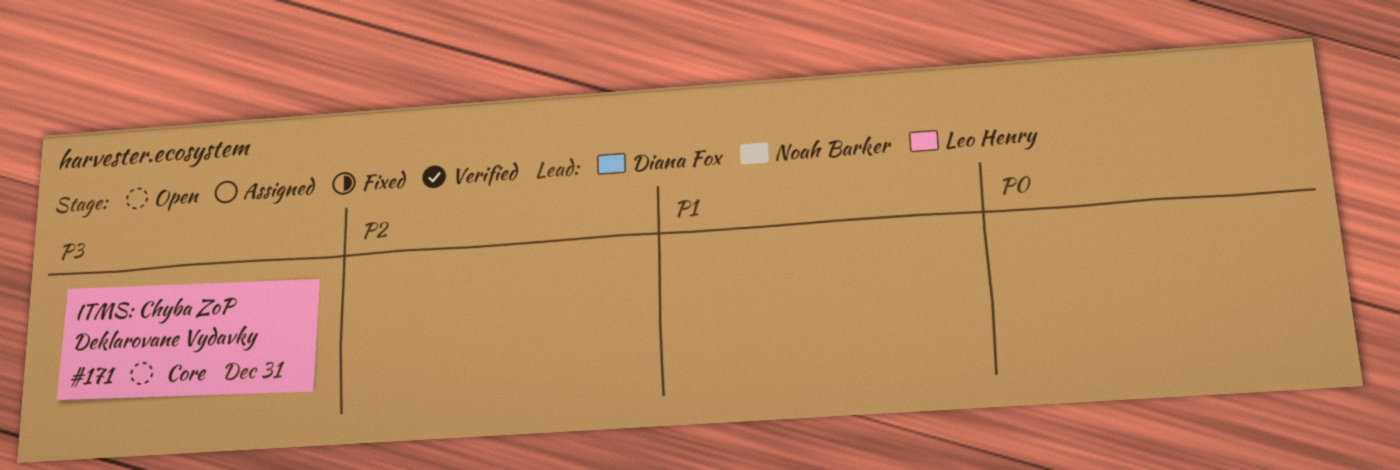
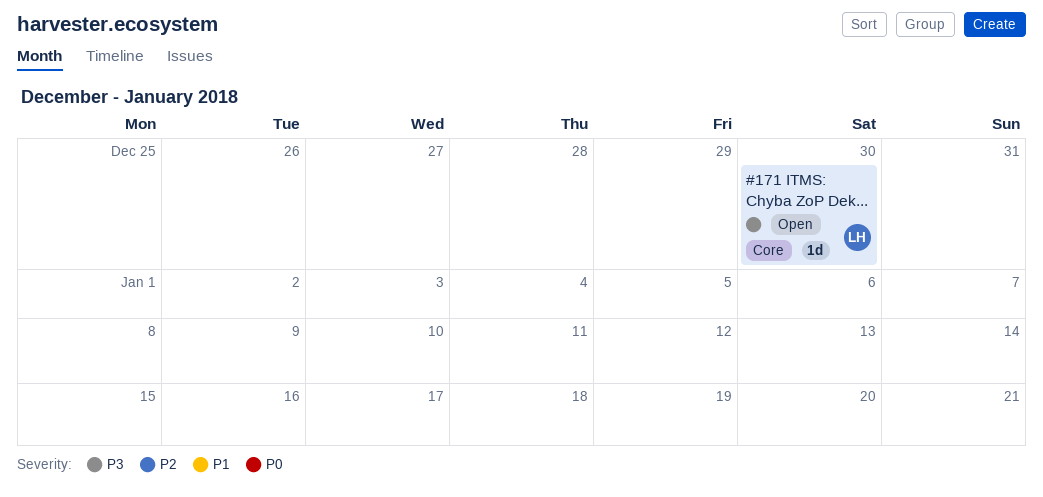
#171, due: Dec 31 -> Dec 30

